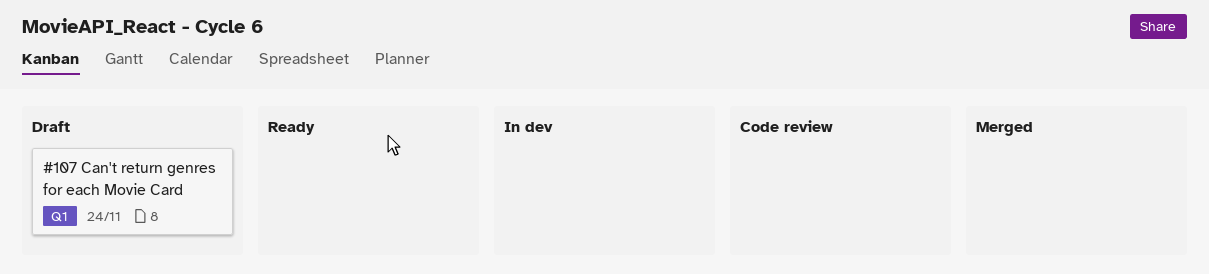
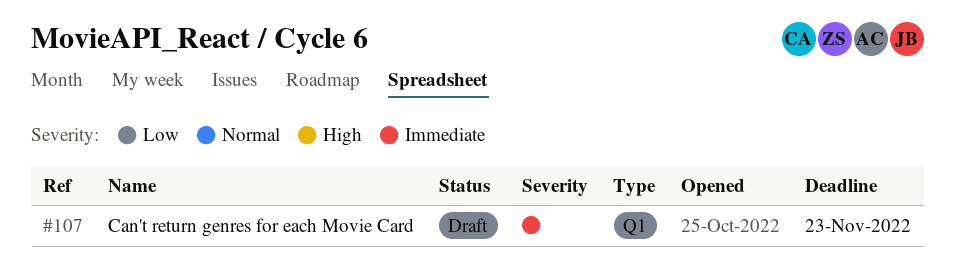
#107, due: Nov 24 -> Nov 23

